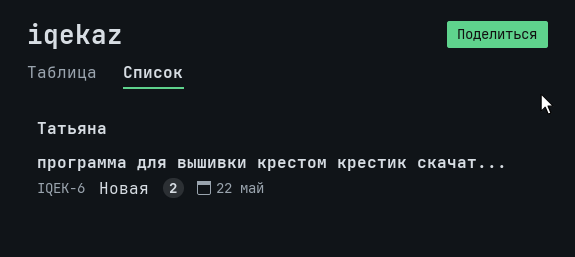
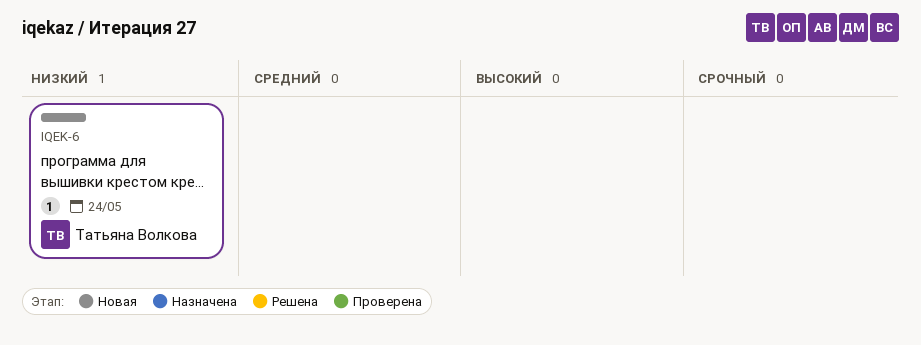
IQEK-6, estimate: 2 -> 1
IQEK-6, due: May 22 -> May 24

